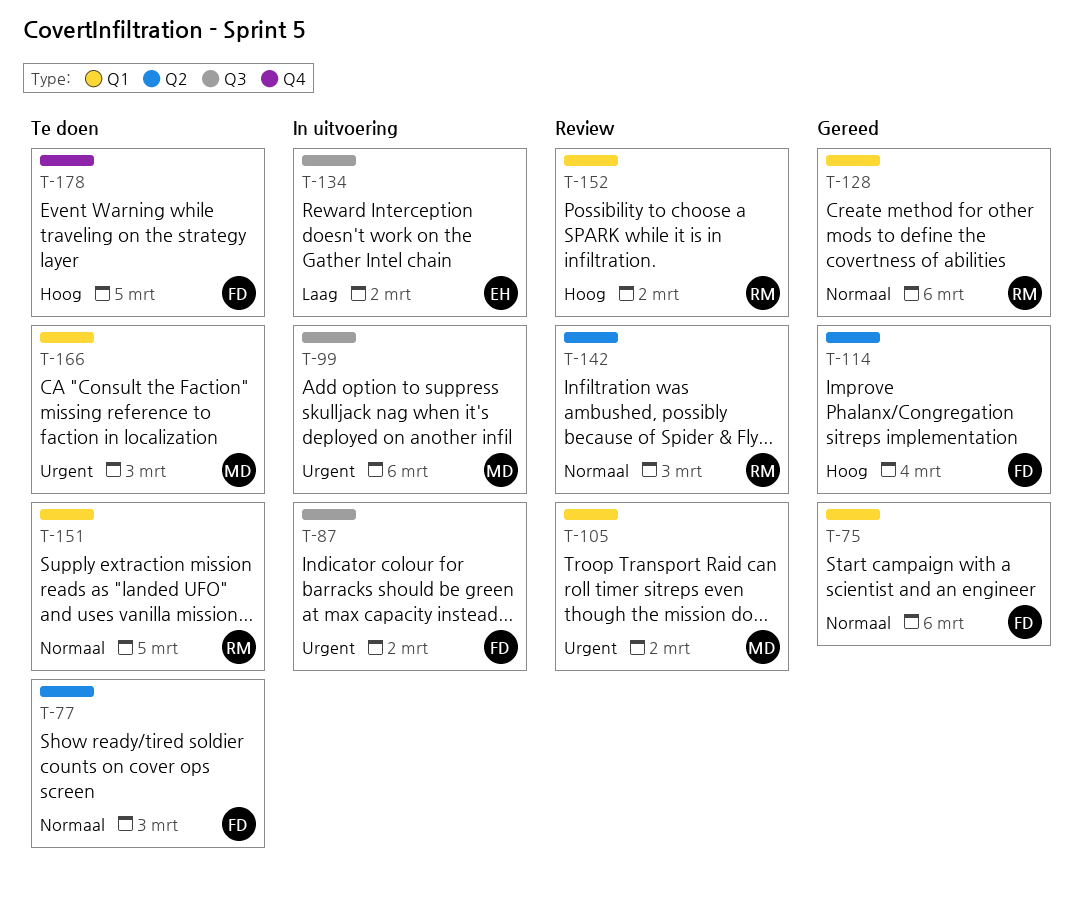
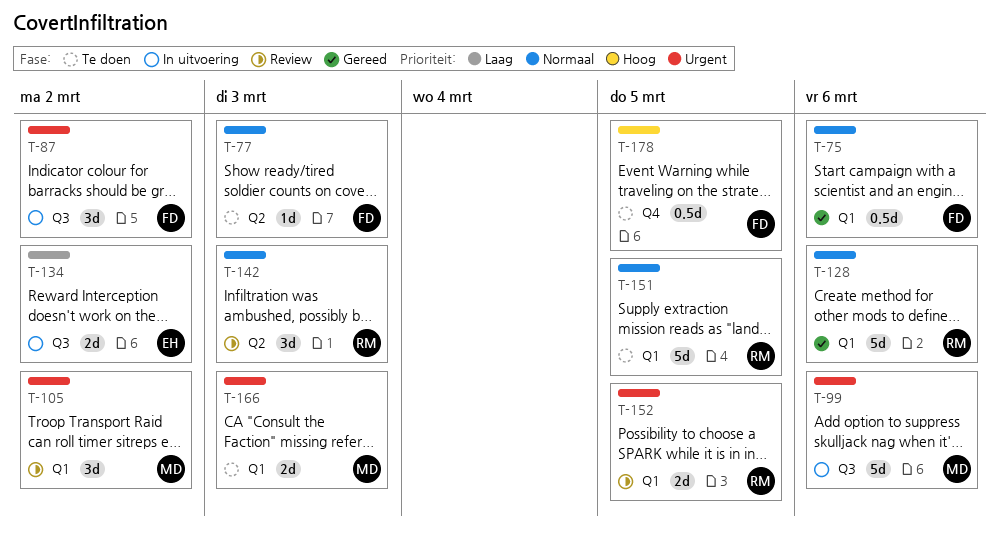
T-114: present -> none
T-152, priority: Hoog -> Urgent
T-152, due: Mar 2 -> Mar 5

